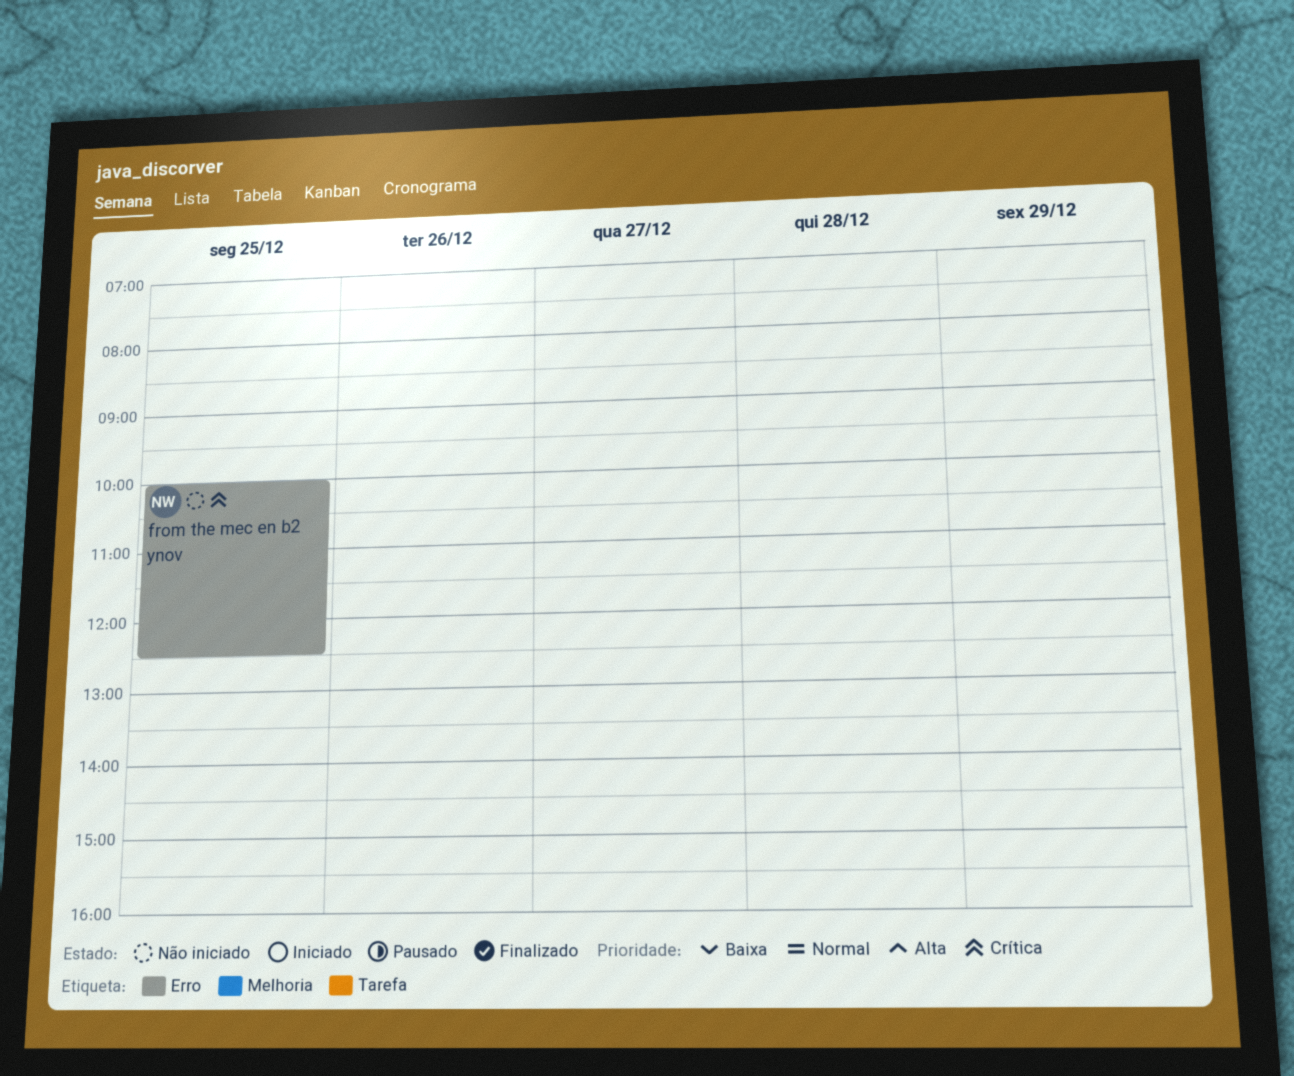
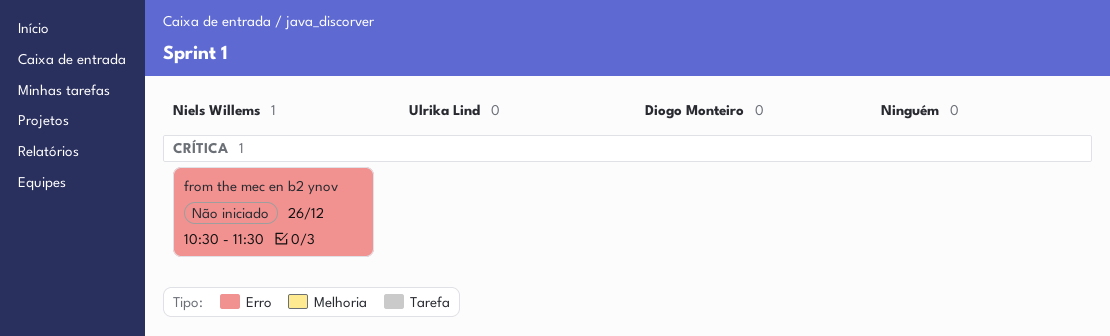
from the mec en b2 ynov, day: Dec 25 -> Dec 26
from the mec en b2 ynov, begins: 10:00 -> 10:30
from the mec en b2 ynov, ends: 12:30 -> 11:30

